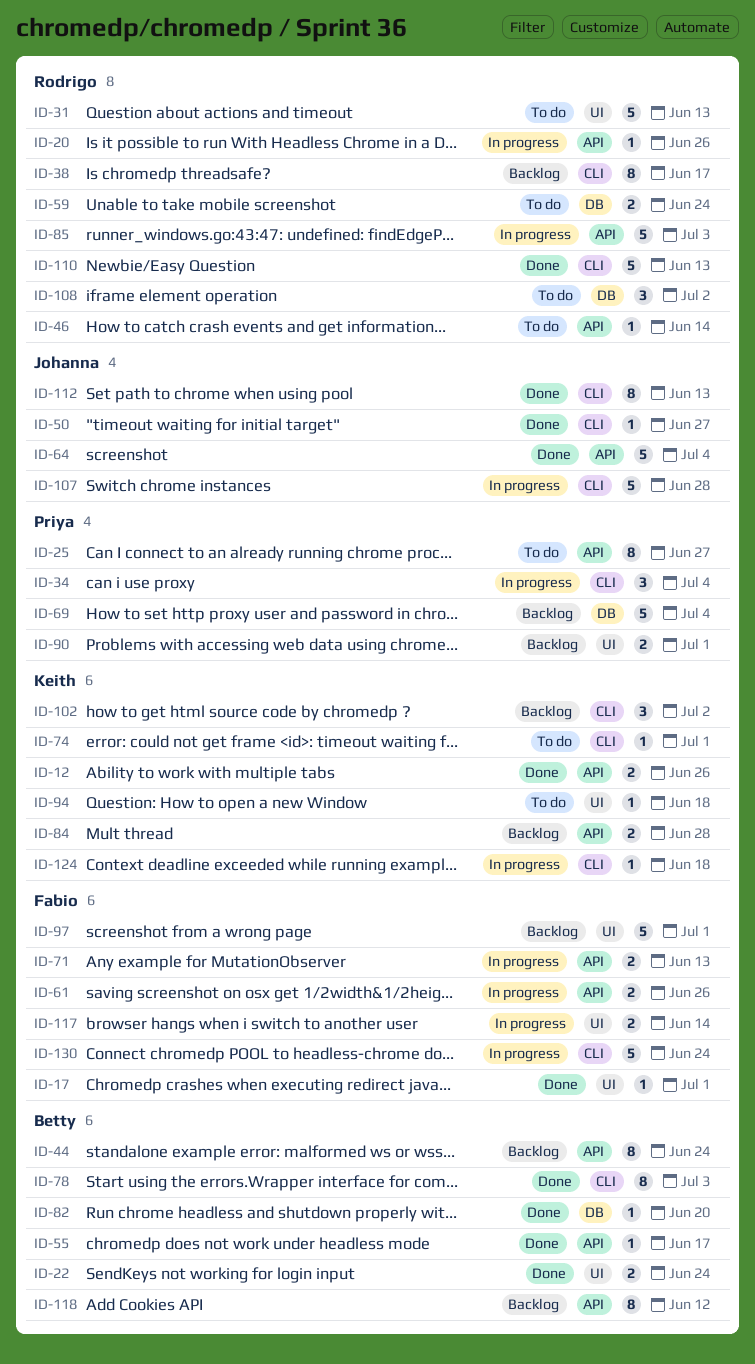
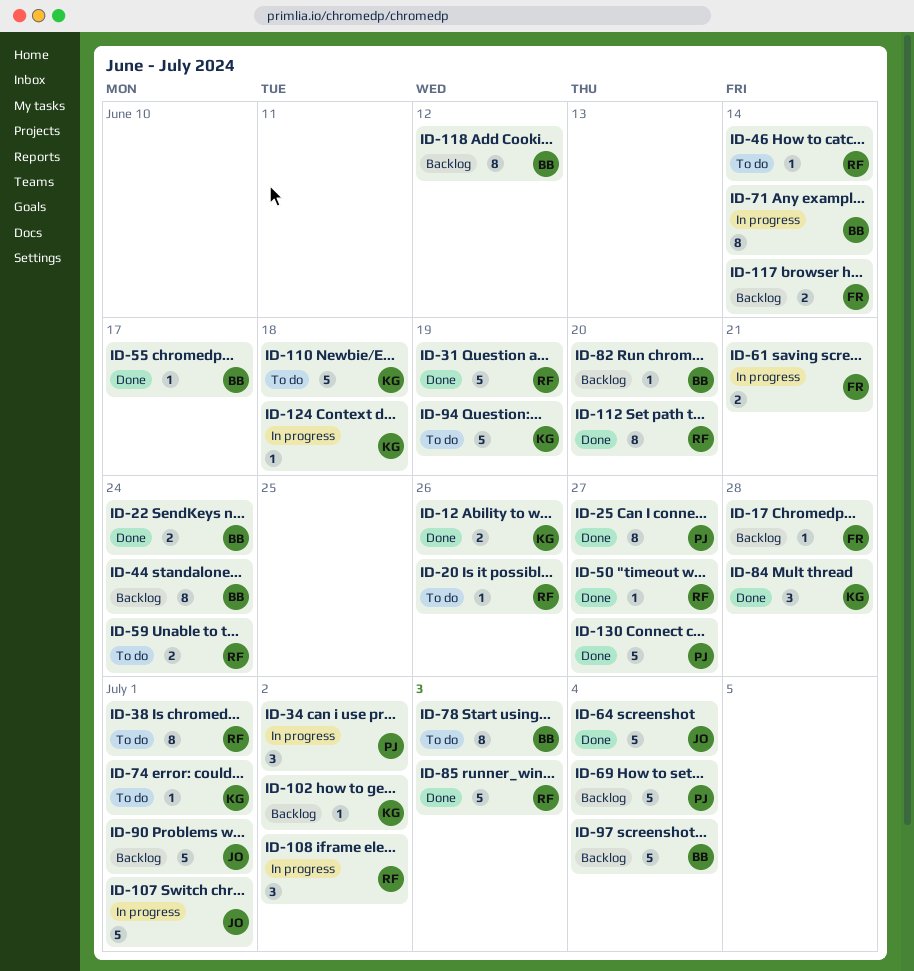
ID-17, status: Done -> Backlog
ID-17, due: Jul 1 -> Jun 28
ID-20, status: In progress -> To do
ID-25, status: To do -> Done
ID-31, status: To do -> Done
ID-31, due: Jun 13 -> Jun 19
ID-34, due: Jul 4 -> Jul 2
ID-38, status: Backlog -> To do
ID-38, due: Jun 17 -> Jul 1
ID-50, owner: Johanna -> Rodrigo
ID-61, due: Jun 26 -> Jun 21
ID-71, owner: Fabio -> Betty
ID-71, estimate: 2 -> 8
ID-71, due: Jun 13 -> Jun 14
ID-78, status: Done -> To do
ID-82, status: Done -> Backlog
ID-84, status: Backlog -> Done
ID-84, estimate: 2 -> 3
ID-85, status: In progress -> Done
ID-90, owner: Priya -> Johanna
ID-90, estimate: 2 -> 5
ID-94, estimate: 1 -> 5
ID-94, due: Jun 18 -> Jun 19
ID-97, owner: Fabio -> Betty
ID-97, due: Jul 1 -> Jul 4
ID-102, estimate: 3 -> 1
ID-107, due: Jun 28 -> Jul 1
ID-108, status: To do -> In progress
ID-110, status: Done -> To do
ID-110, owner: Rodrigo -> Keith
ID-110, due: Jun 13 -> Jun 18
ID-112, owner: Johanna -> Rodrigo
ID-112, due: Jun 13 -> Jun 20
ID-117, status: In progress -> Backlog
ID-130, status: In progress -> Done
ID-130, owner: Fabio -> Priya
ID-130, due: Jun 24 -> Jun 27

